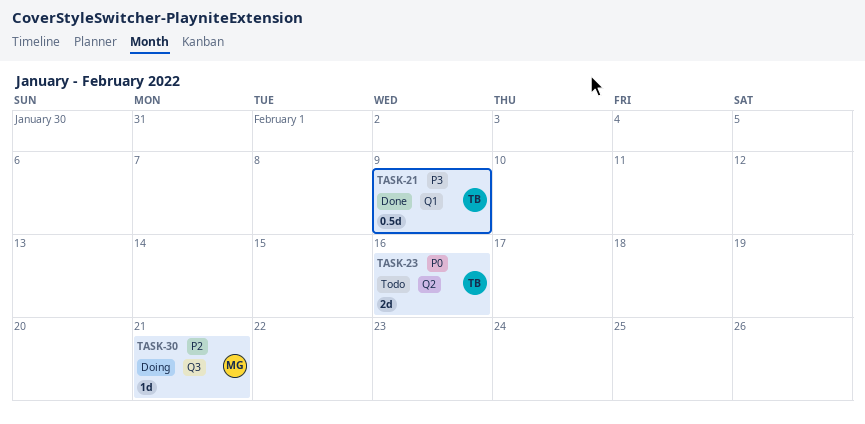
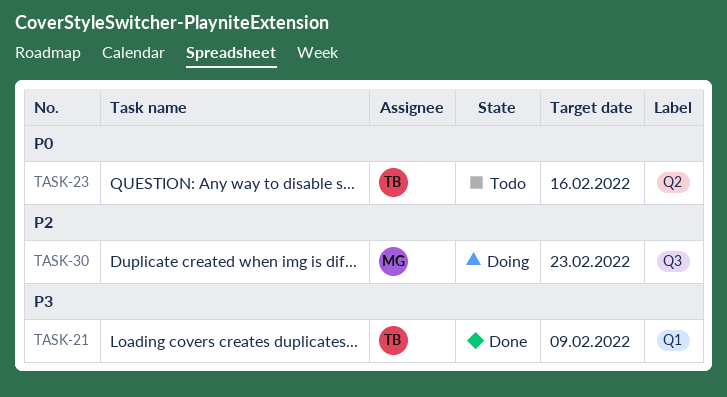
TASK-30, due: Feb 21 -> Feb 23

